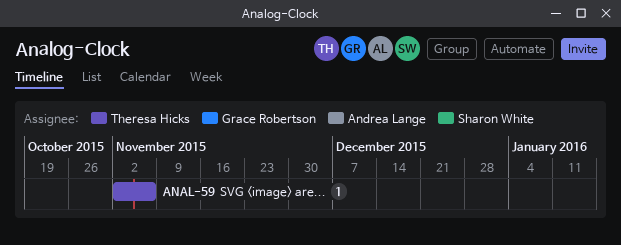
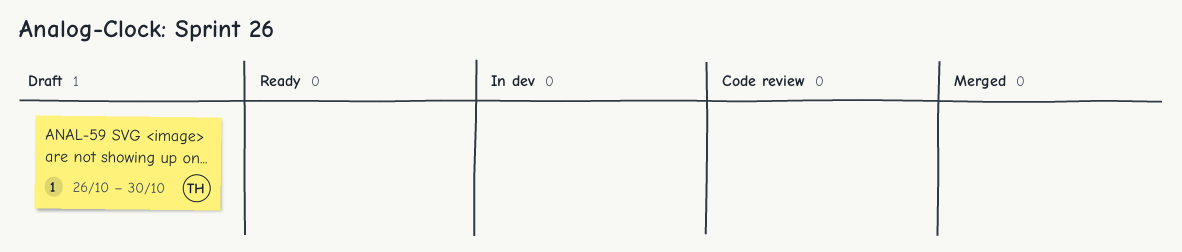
ANAL-59, start: Nov 2 -> Oct 26
ANAL-59, due: Nov 6 -> Oct 30

